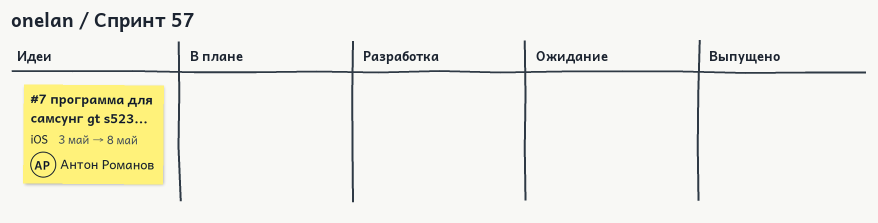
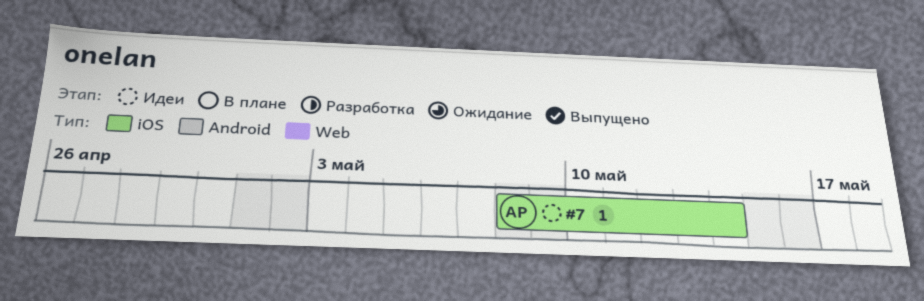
#7, start: May 3 -> May 8
#7, due: May 8 -> May 14

